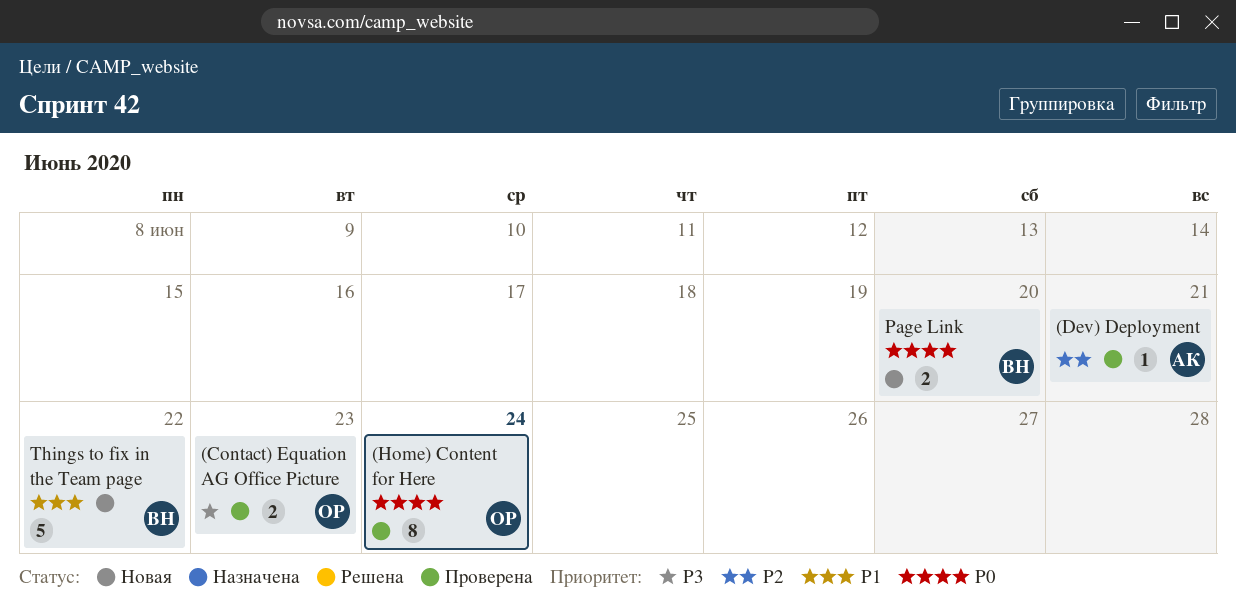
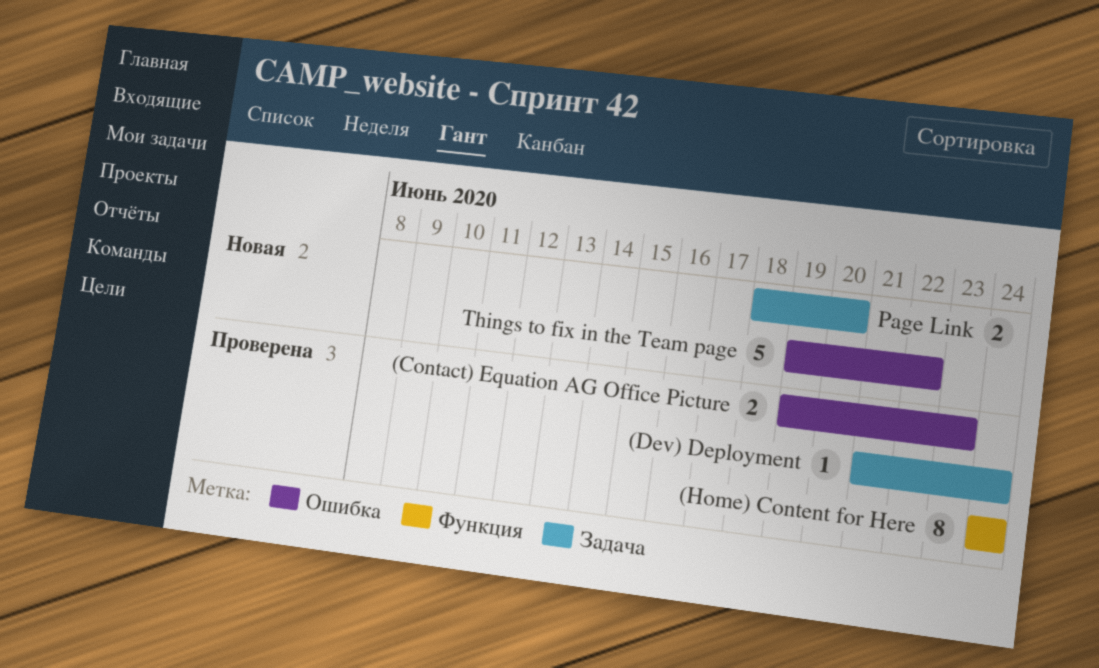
(Dev) Deployment, due: Jun 21 -> Jun 24

